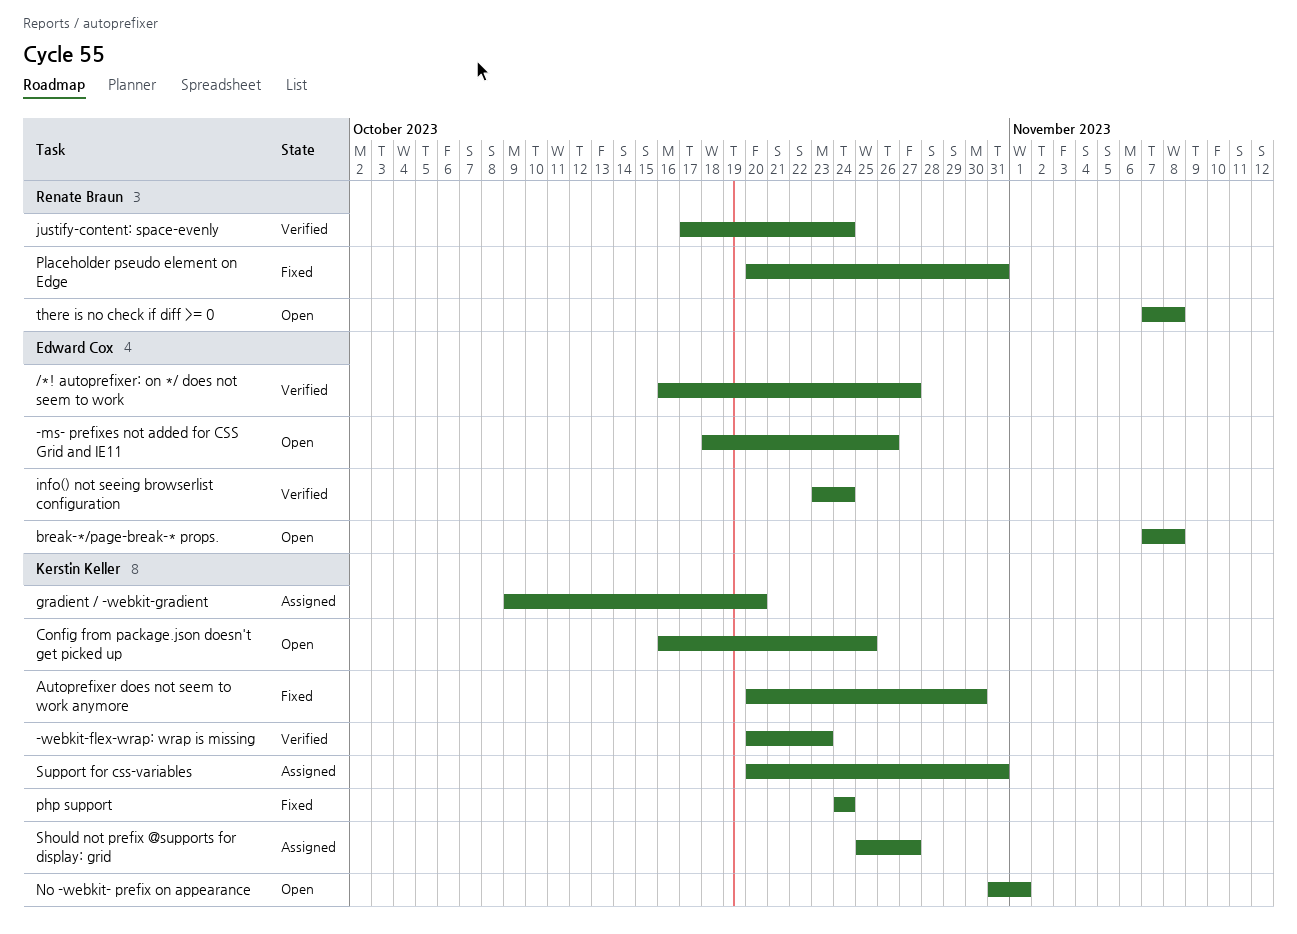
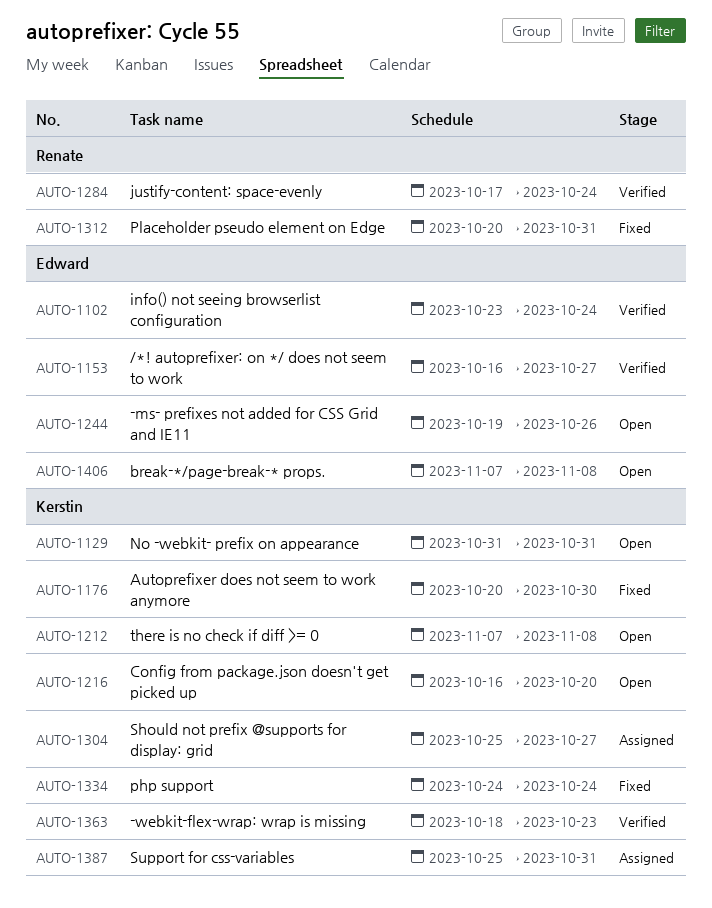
-ms- prefixes not added for CSS Grid and IE11, start: Oct 18 -> Oct 19
-webkit-flex-wrap: wrap is missing, start: Oct 20 -> Oct 18
Config from package.json doesn't get picked up, due: Oct 25 -> Oct 20
gradient / -webkit-gradient: present -> none
No -webkit- prefix on appearance, due: Nov 1 -> Oct 31
Support for css-variables, start: Oct 20 -> Oct 25
there is no check if diff >= 0, owner: Renate Braun -> Kerstin Keller

